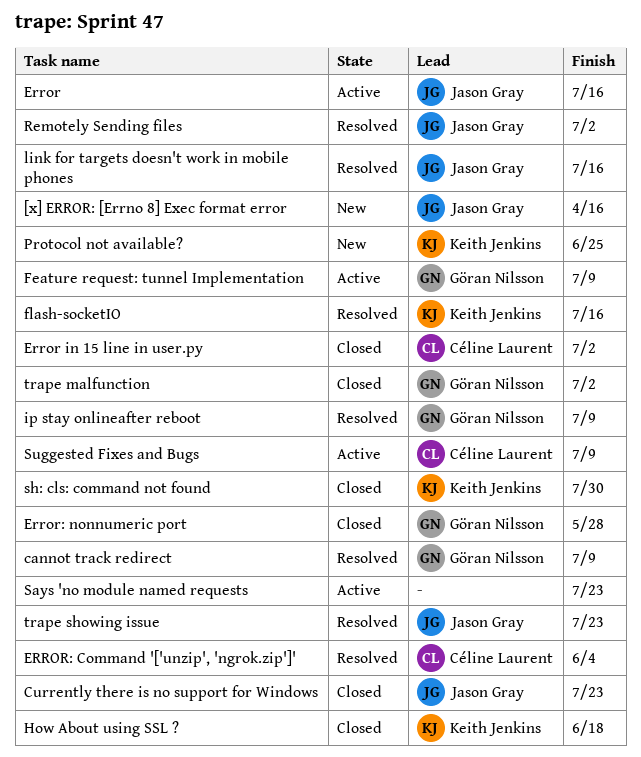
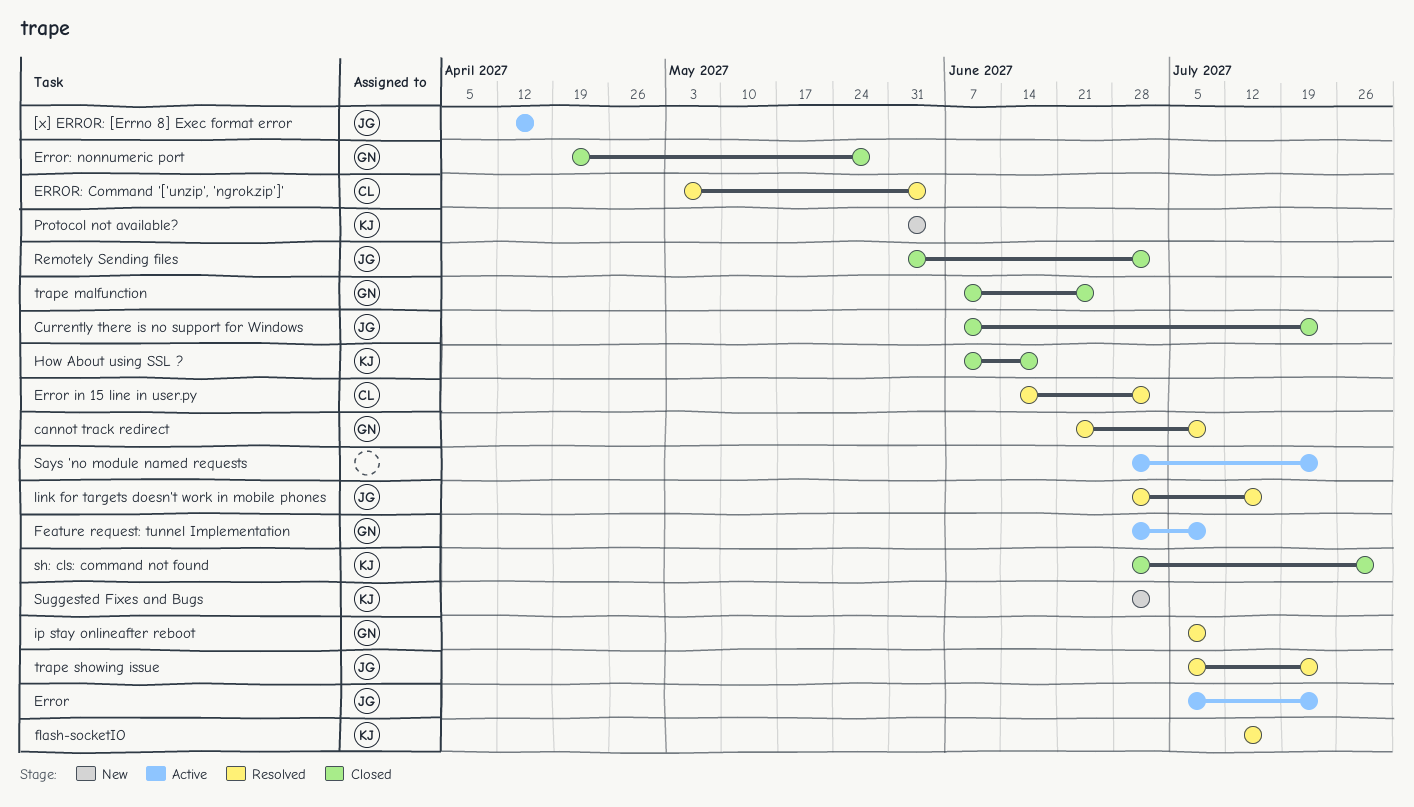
[x] ERROR: [Errno 8] Exec format error, status: New -> Active
Error, due: Jul 16 -> Jul 23
Error in 15 line in user.py, status: Closed -> Resolved
Protocol not available?, due: Jun 25 -> Jun 4
Remotely Sending files, status: Resolved -> Closed
Suggested Fixes and Bugs, status: Active -> New
Suggested Fixes and Bugs, owner: Céline Laurent -> Keith Jenkins
Suggested Fixes and Bugs, due: Jul 9 -> Jul 2
trape malfunction, due: Jul 2 -> Jun 25

